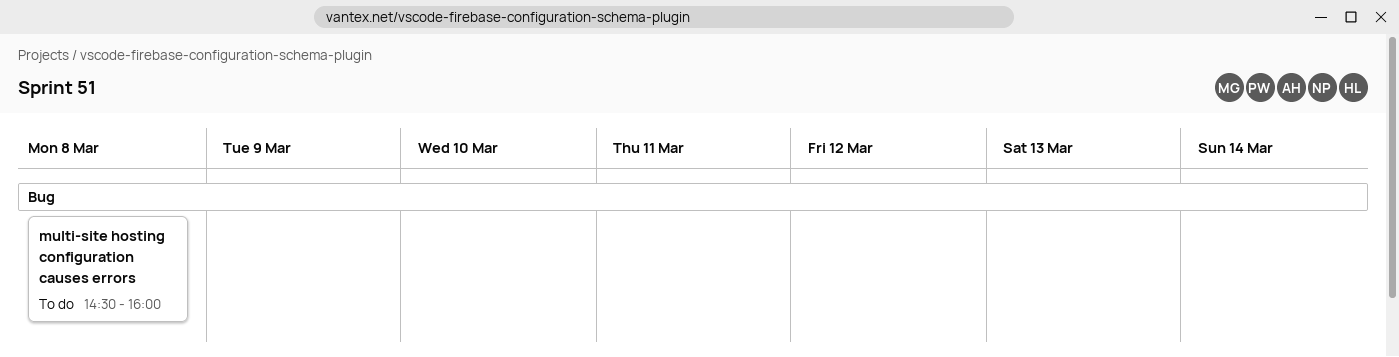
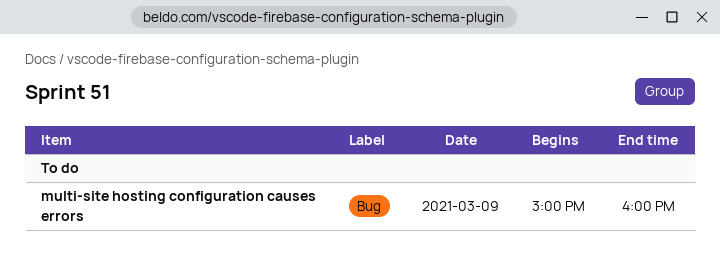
multi-site hosting configuration causes errors, day: Mar 8 -> Mar 9
multi-site hosting configuration causes errors, begins: 14:30 -> 15:00

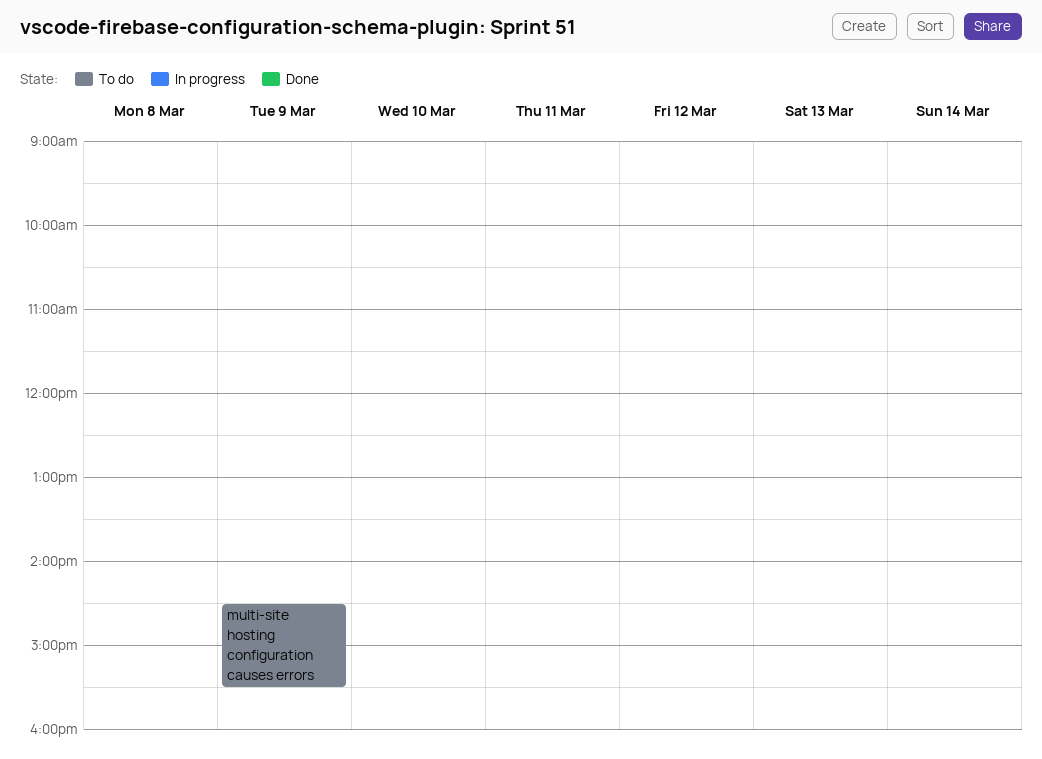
multi-site hosting configuration causes errors, begins: 15:00 -> 14:30
multi-site hosting configuration causes errors, ends: 16:00 -> 15:30

